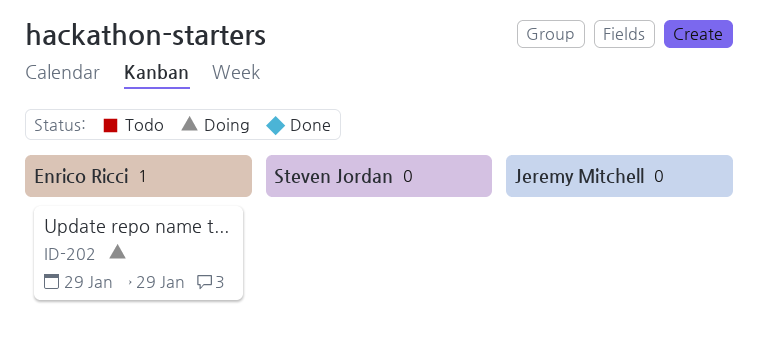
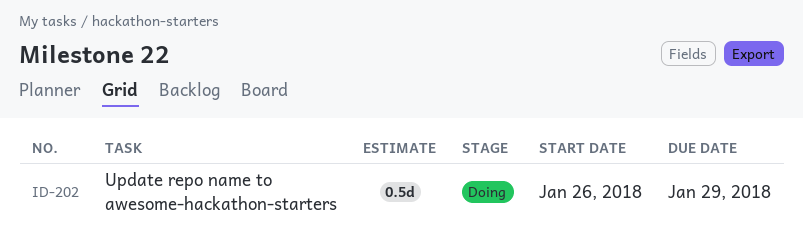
ID-202, start: Jan 29 -> Jan 26

